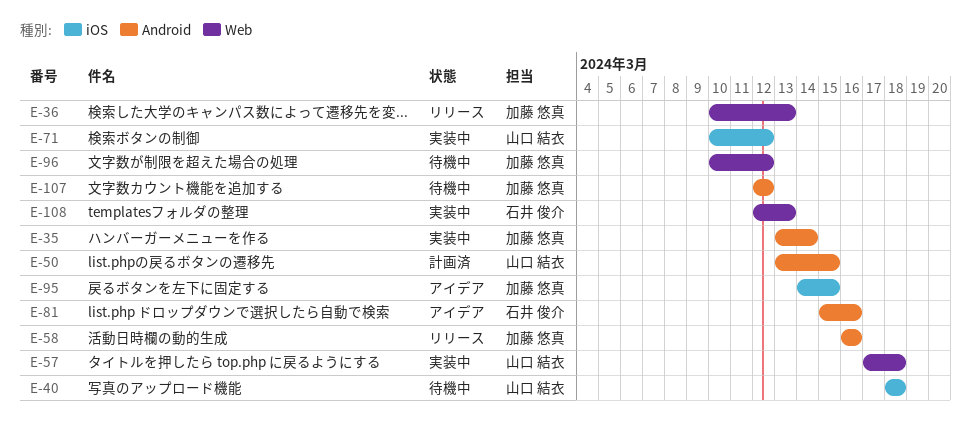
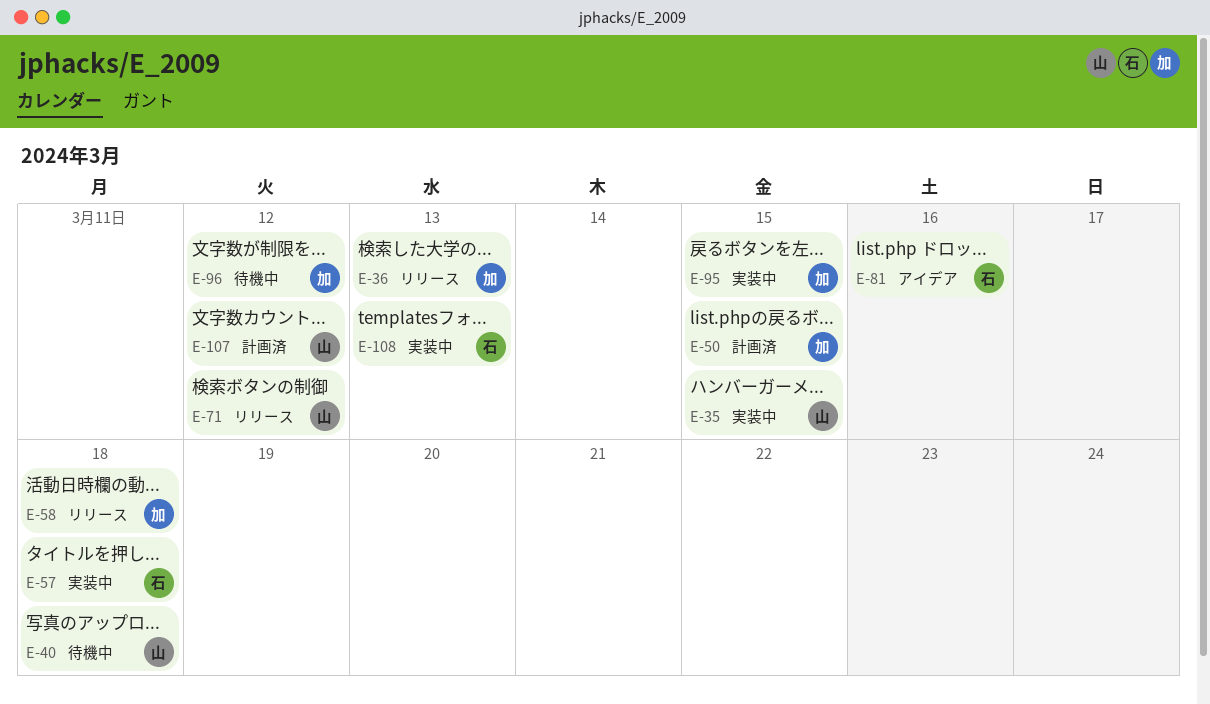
E-35, owner: 加藤 悠真 -> 山口 結衣
E-35, due: Mar 14 -> Mar 15
E-50, owner: 山口 結衣 -> 加藤 悠真
E-57, owner: 山口 結衣 -> 石井 俊介
E-58, due: Mar 16 -> Mar 18
E-71, status: 実装中 -> リリース
E-95, status: アイデア -> 実装中
E-107, status: 待機中 -> 計画済
E-107, owner: 加藤 悠真 -> 山口 結衣

